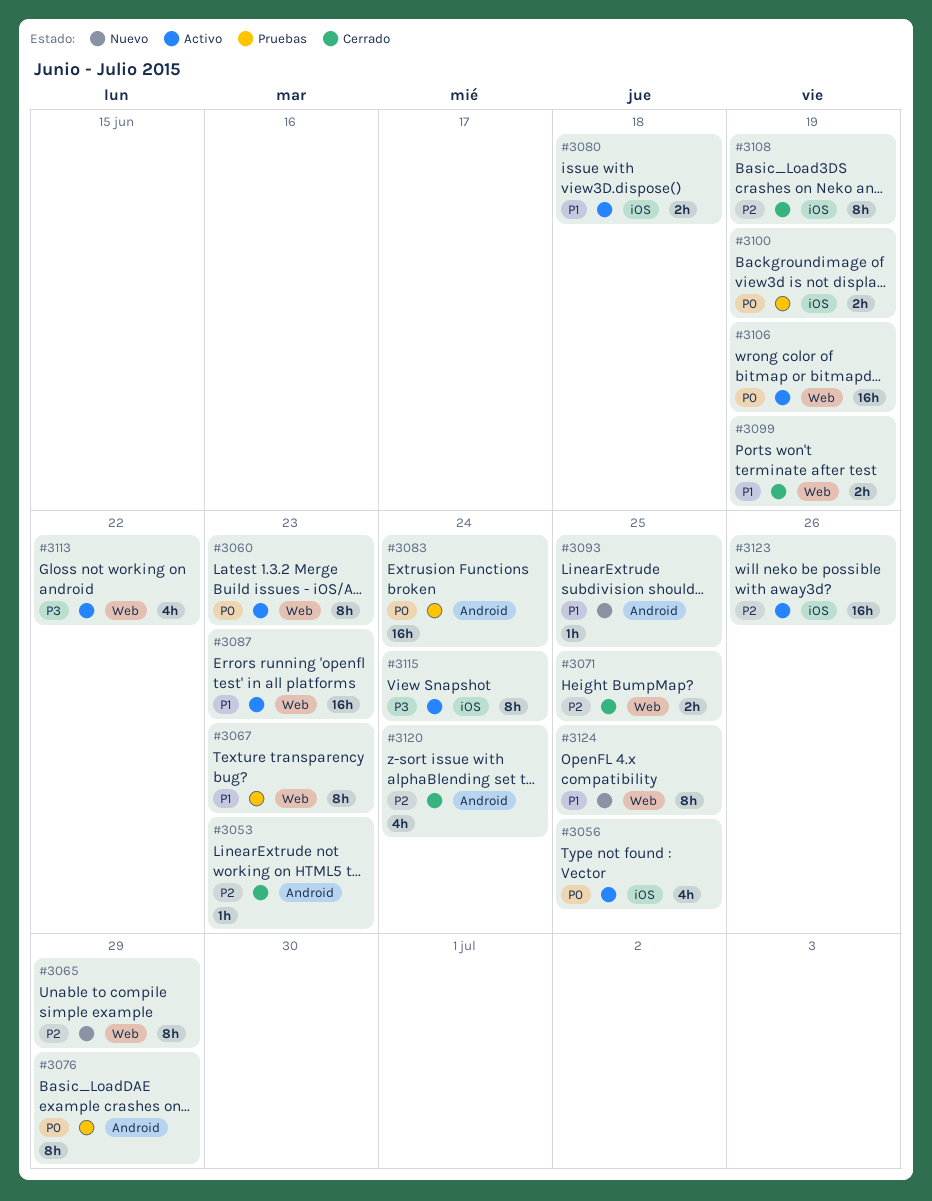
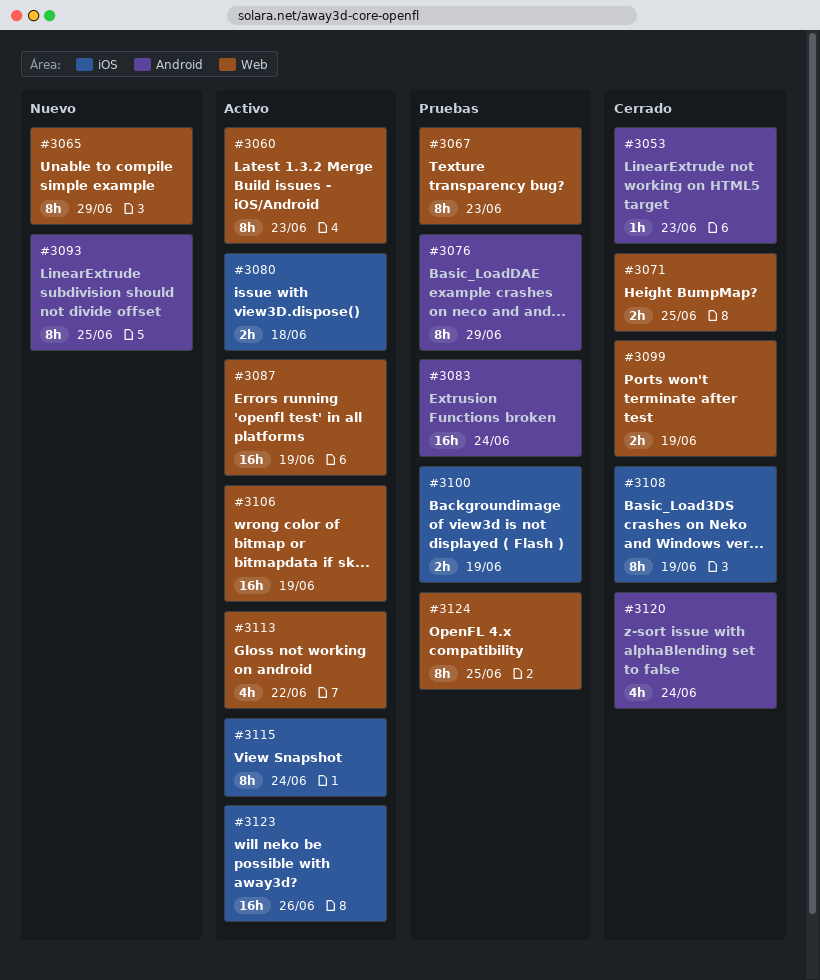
#3056: present -> none
#3087, due: Jun 23 -> Jun 19
#3093, estimate: 1h -> 8h
#3124, status: Nuevo -> Pruebas

